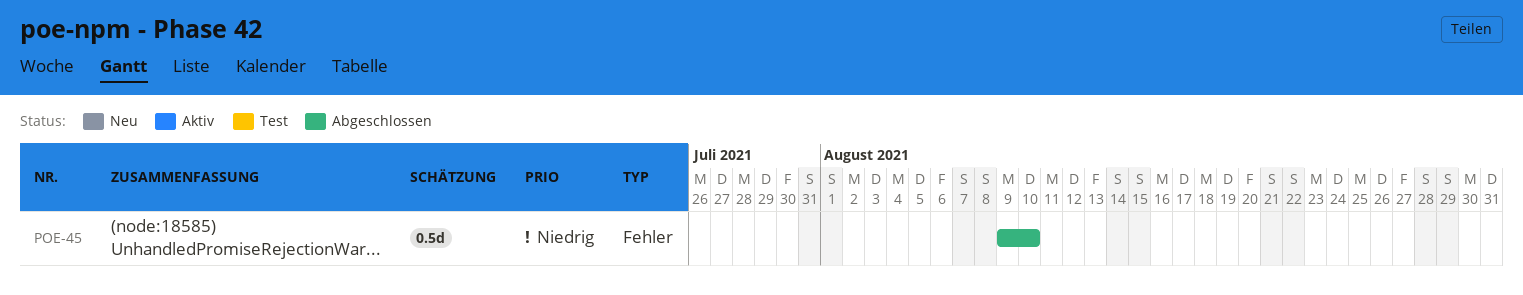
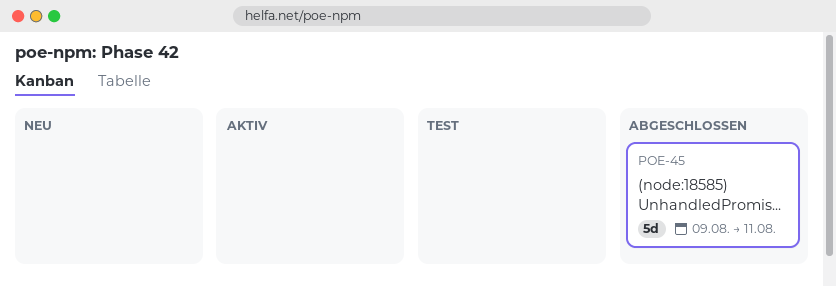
POE-45, estimate: 0.5d -> 5d
POE-45, due: Aug 10 -> Aug 11

